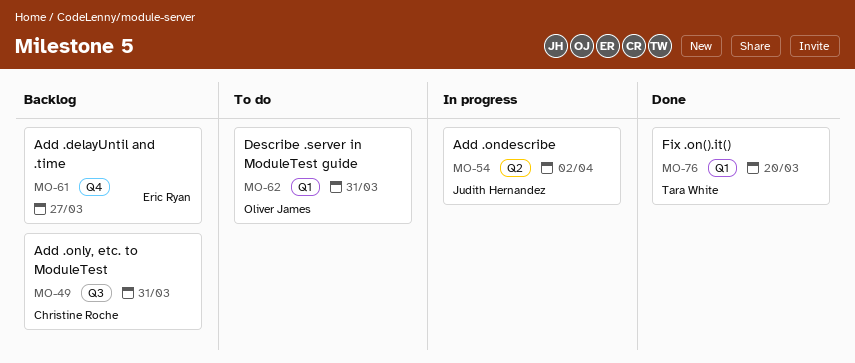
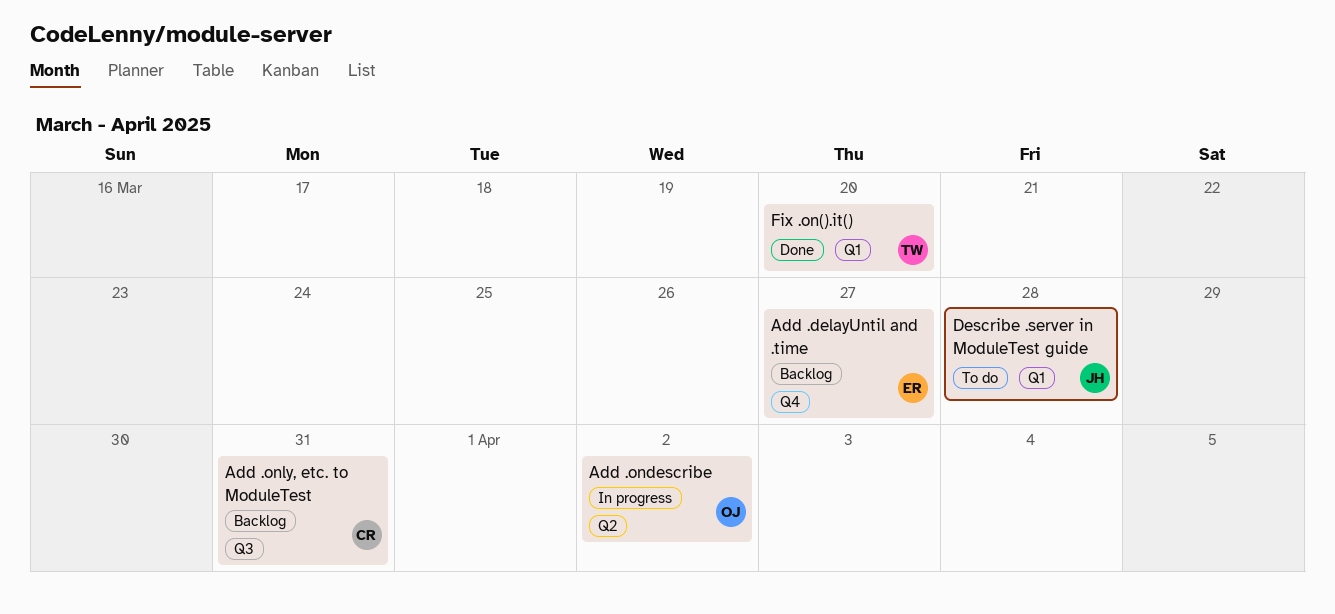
Add .ondescribe, owner: Judith Hernandez -> Oliver James
Describe .server in ModuleTest guide, owner: Oliver James -> Judith Hernandez
Describe .server in ModuleTest guide, due: Mar 31 -> Mar 28

